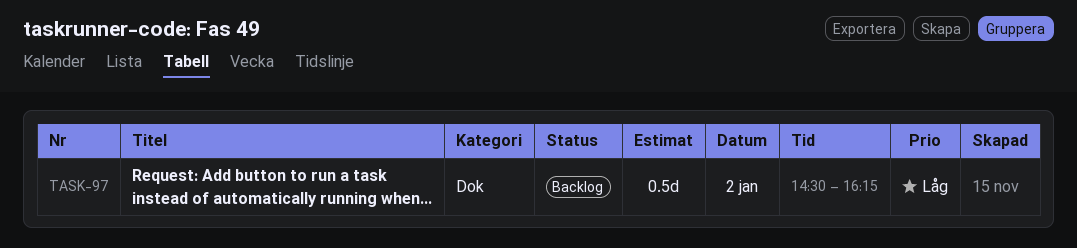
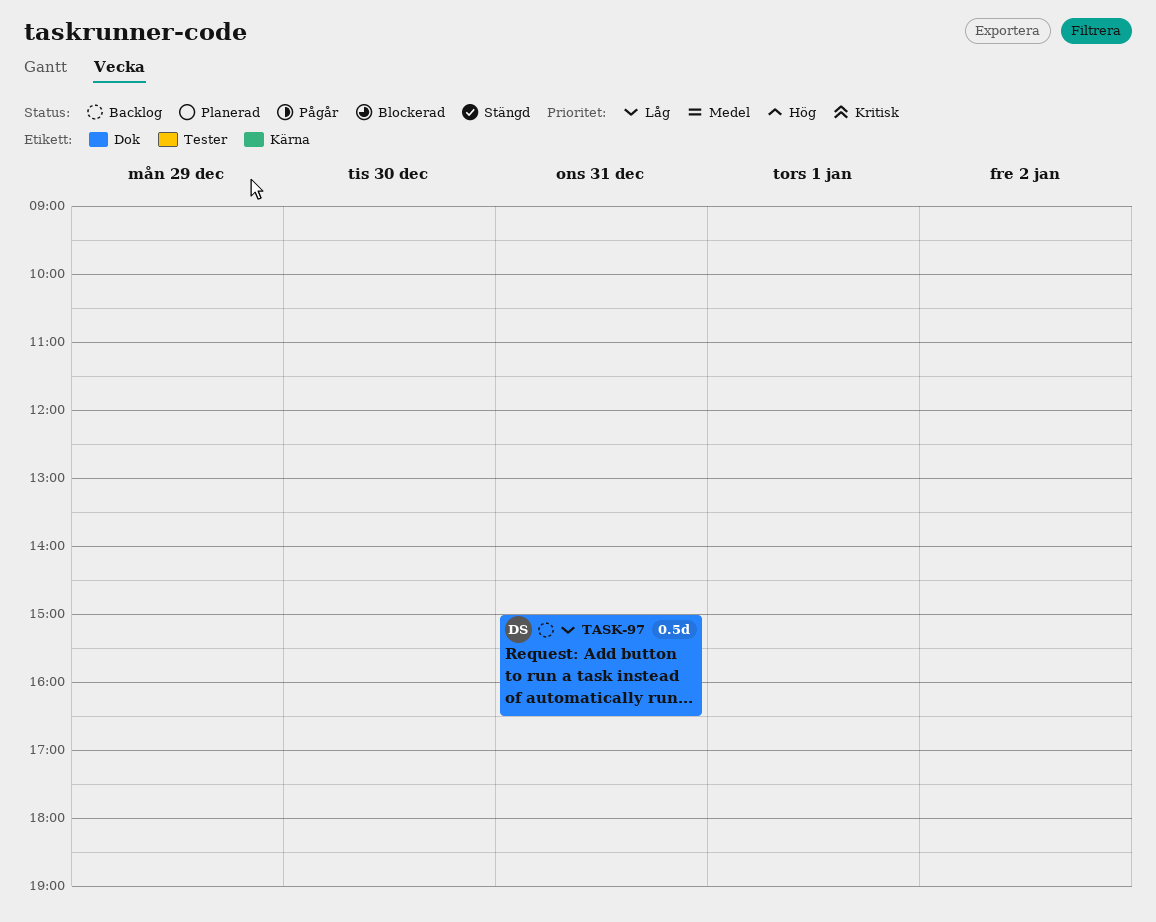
TASK-97, day: Jan 2 -> Dec 31
TASK-97, begins: 14:30 -> 15:00
TASK-97, ends: 16:15 -> 16:30

